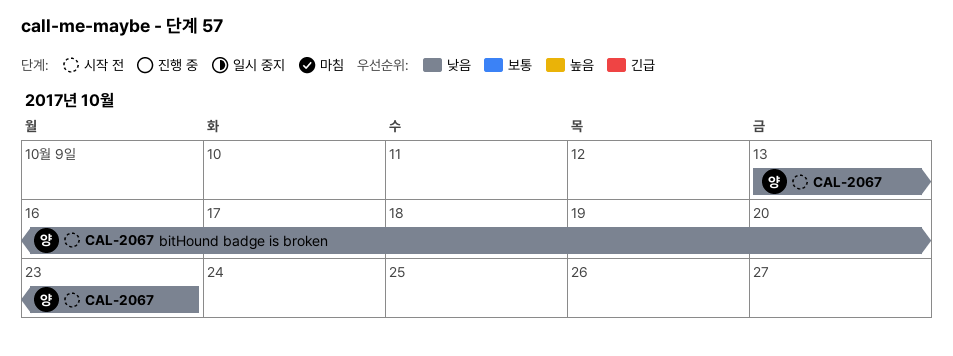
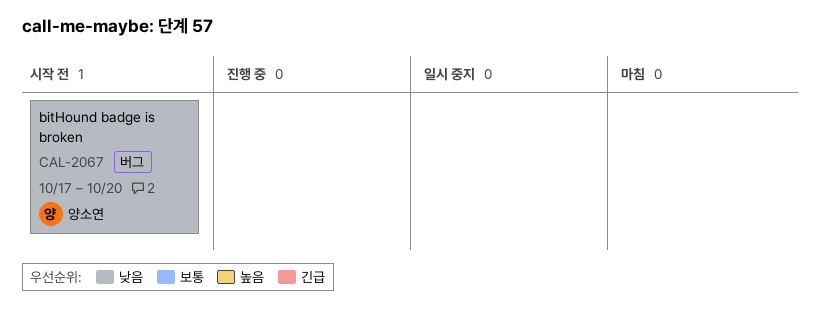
CAL-2067, start: Oct 13 -> Oct 17
CAL-2067, due: Oct 23 -> Oct 20

